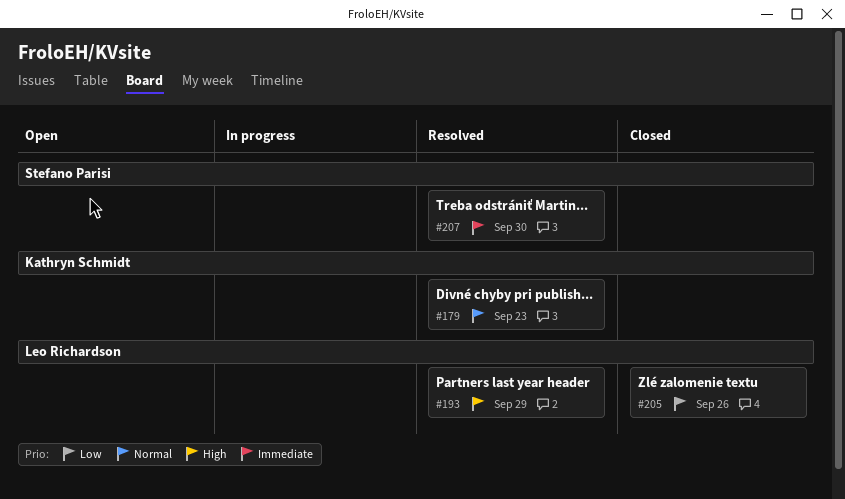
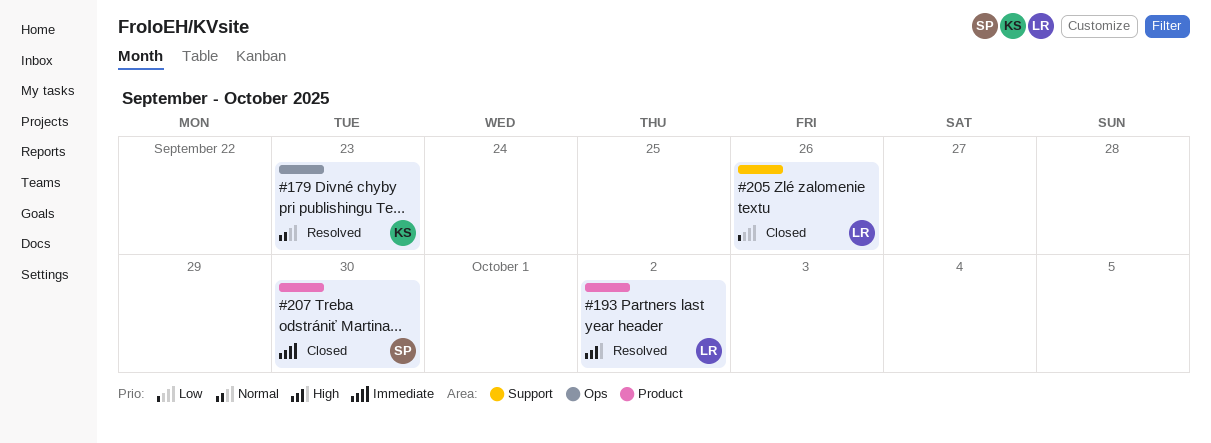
#193, due: Sep 29 -> Oct 2
#207, status: Resolved -> Closed

